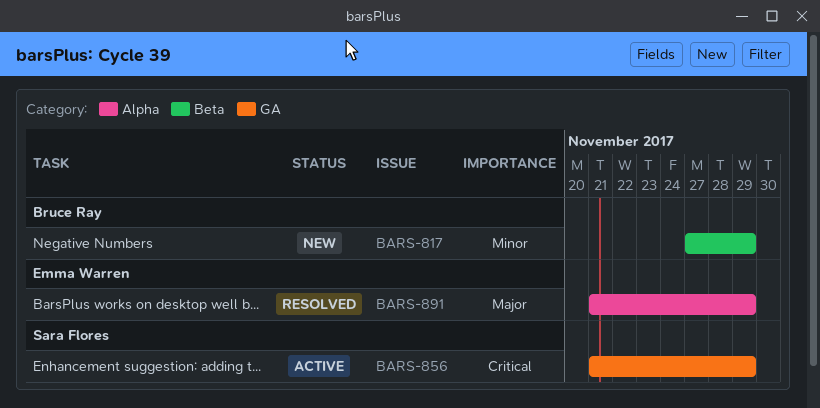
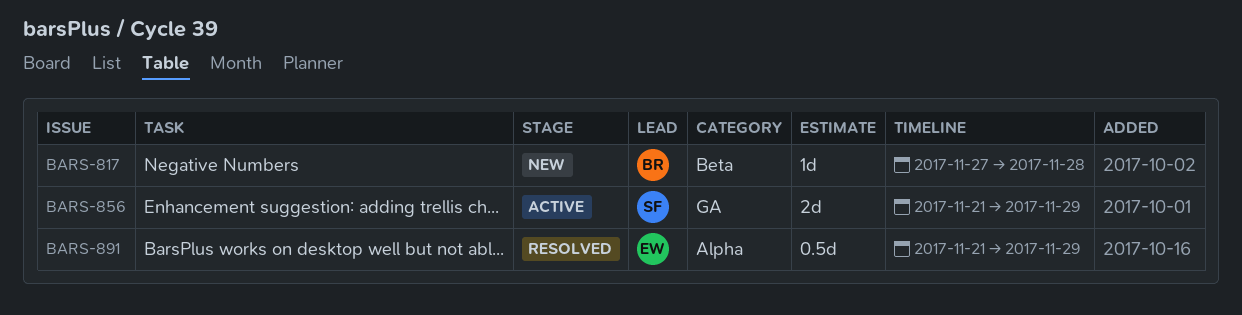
BARS-817, due: Nov 29 -> Nov 28

